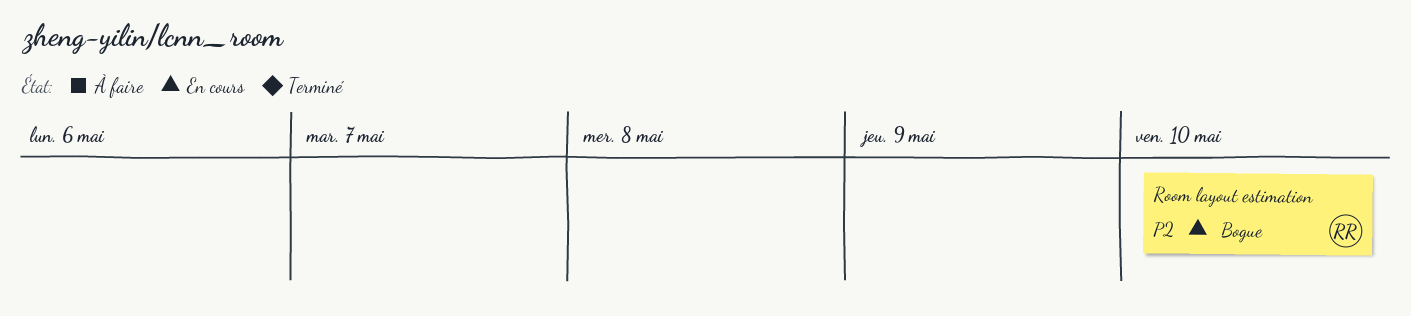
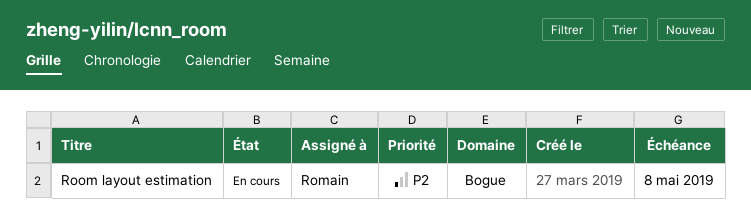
Room layout estimation, due: May 10 -> May 8

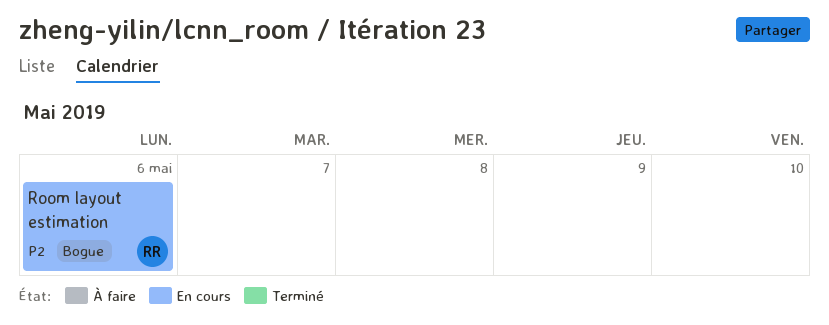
Room layout estimation, due: May 8 -> May 6

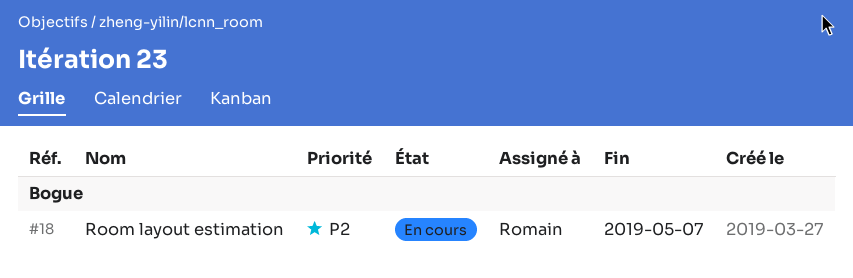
Room layout estimation, due: May 6 -> May 7

